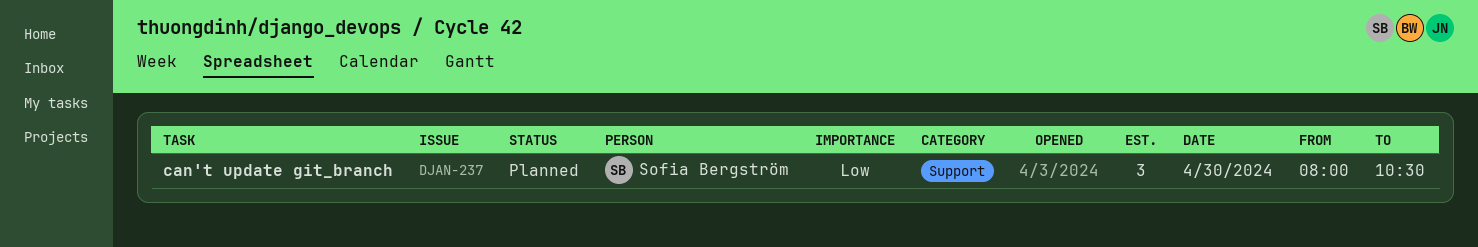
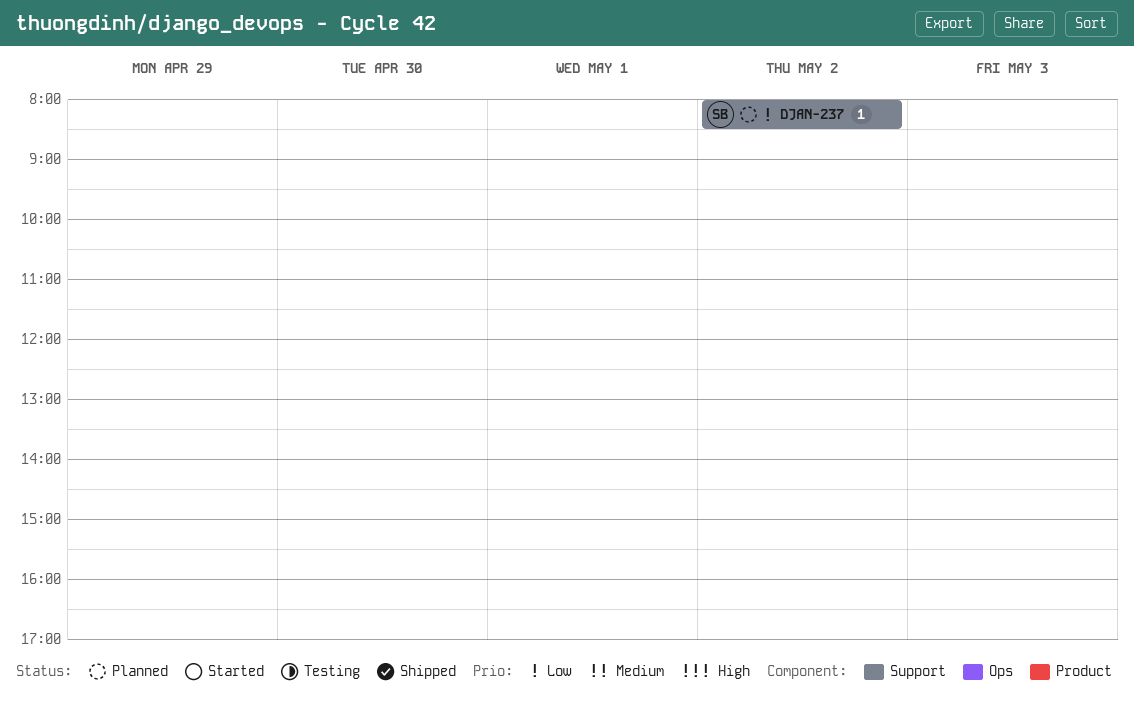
DJAN-237, estimate: 3 -> 1
DJAN-237, day: Apr 30 -> May 2
DJAN-237, ends: 10:30 -> 08:30

